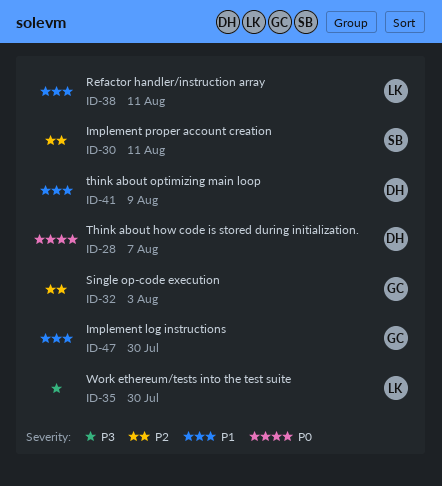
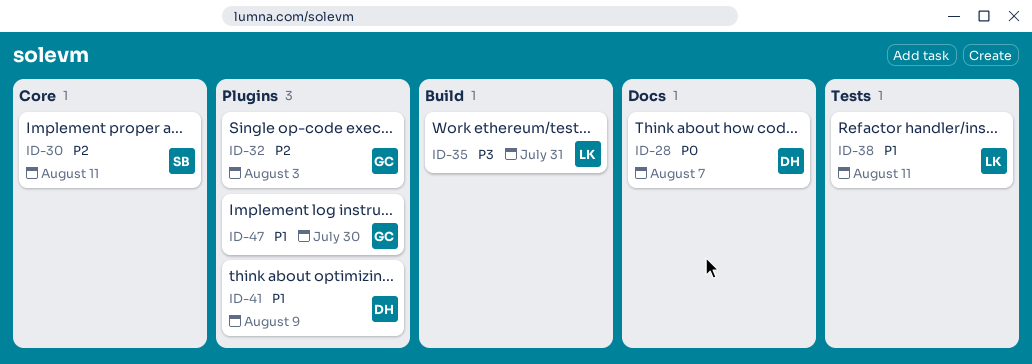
ID-35, due: Jul 30 -> Jul 31

